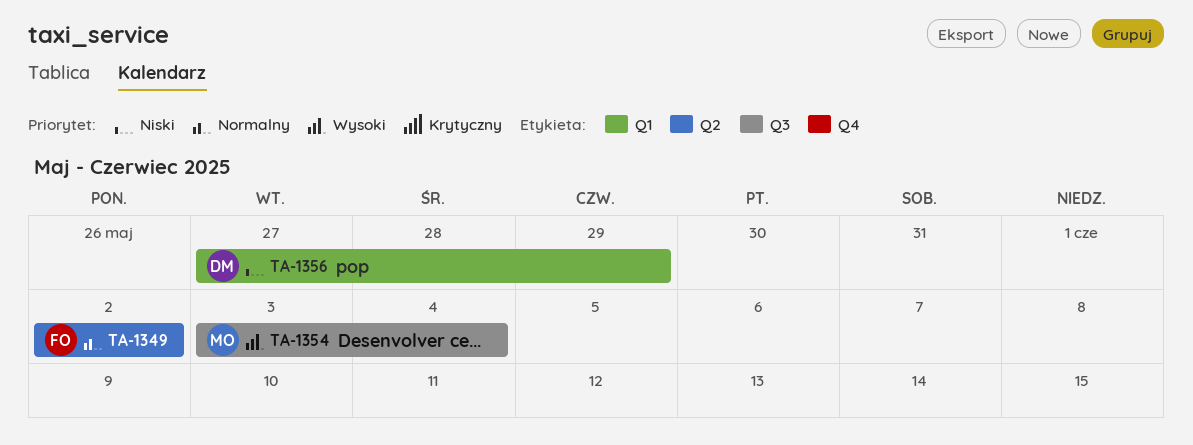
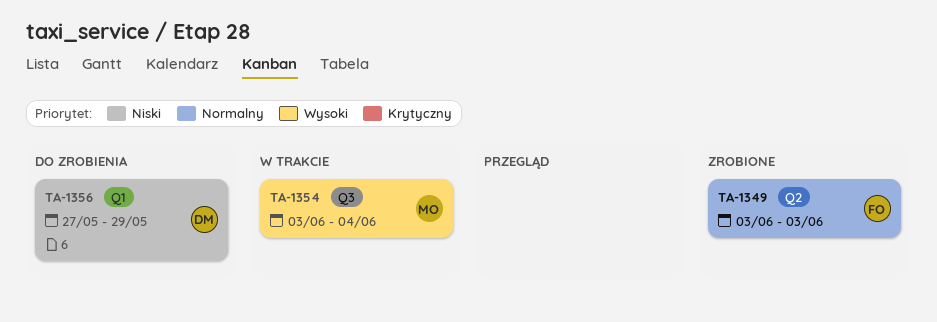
TA-1349, start: Jun 2 -> Jun 3
TA-1349, due: Jun 2 -> Jun 3

